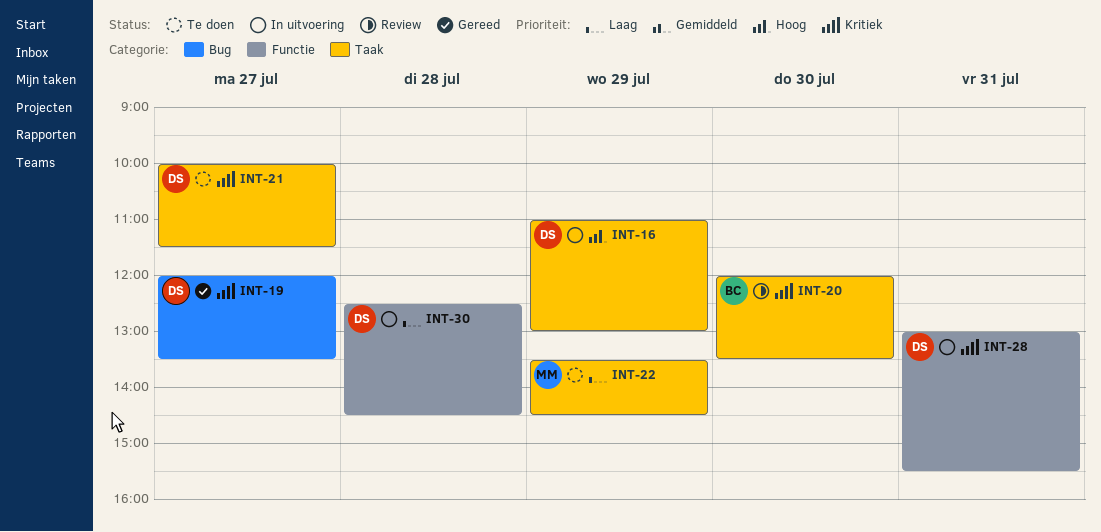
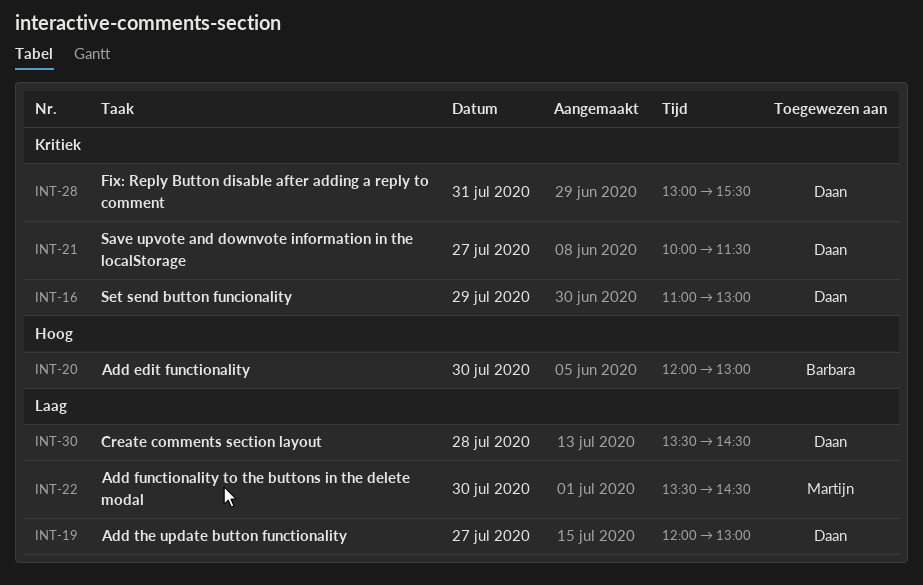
INT-16, priority: Hoog -> Kritiek
INT-19, priority: Kritiek -> Laag
INT-19, ends: 13:30 -> 13:00
INT-20, priority: Kritiek -> Hoog
INT-20, ends: 13:30 -> 13:00
INT-22, day: Jul 29 -> Jul 30
INT-30, begins: 12:30 -> 13:30

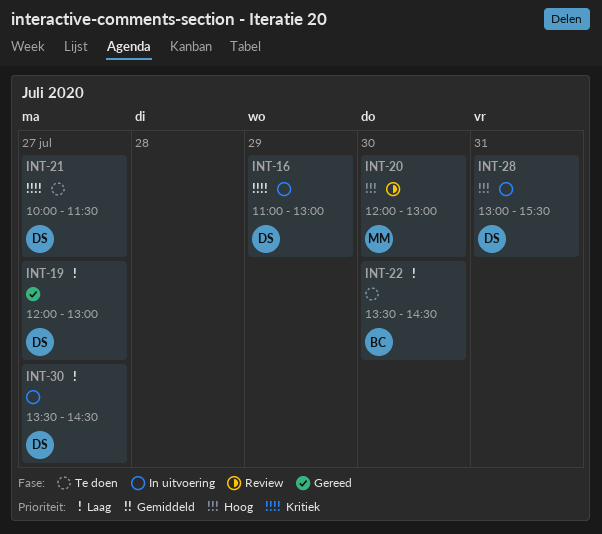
INT-20, owner: Barbara -> Martijn
INT-22, owner: Martijn -> Barbara
INT-28, priority: Kritiek -> Hoog
INT-30, day: Jul 28 -> Jul 27

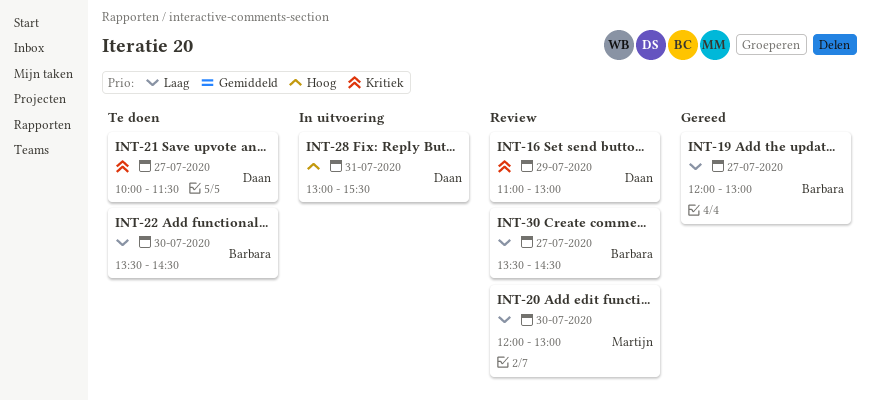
INT-16, status: In uitvoering -> Review
INT-19, owner: Daan -> Barbara
INT-20, priority: Hoog -> Laag
INT-30, status: In uitvoering -> Review
INT-30, owner: Daan -> Barbara

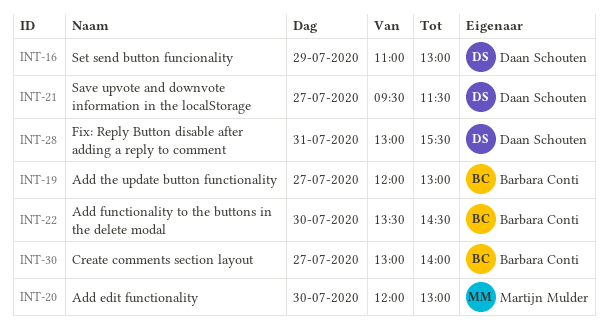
INT-21, begins: 10:00 -> 09:30
INT-30, begins: 13:30 -> 13:00
INT-30, ends: 14:30 -> 14:00

